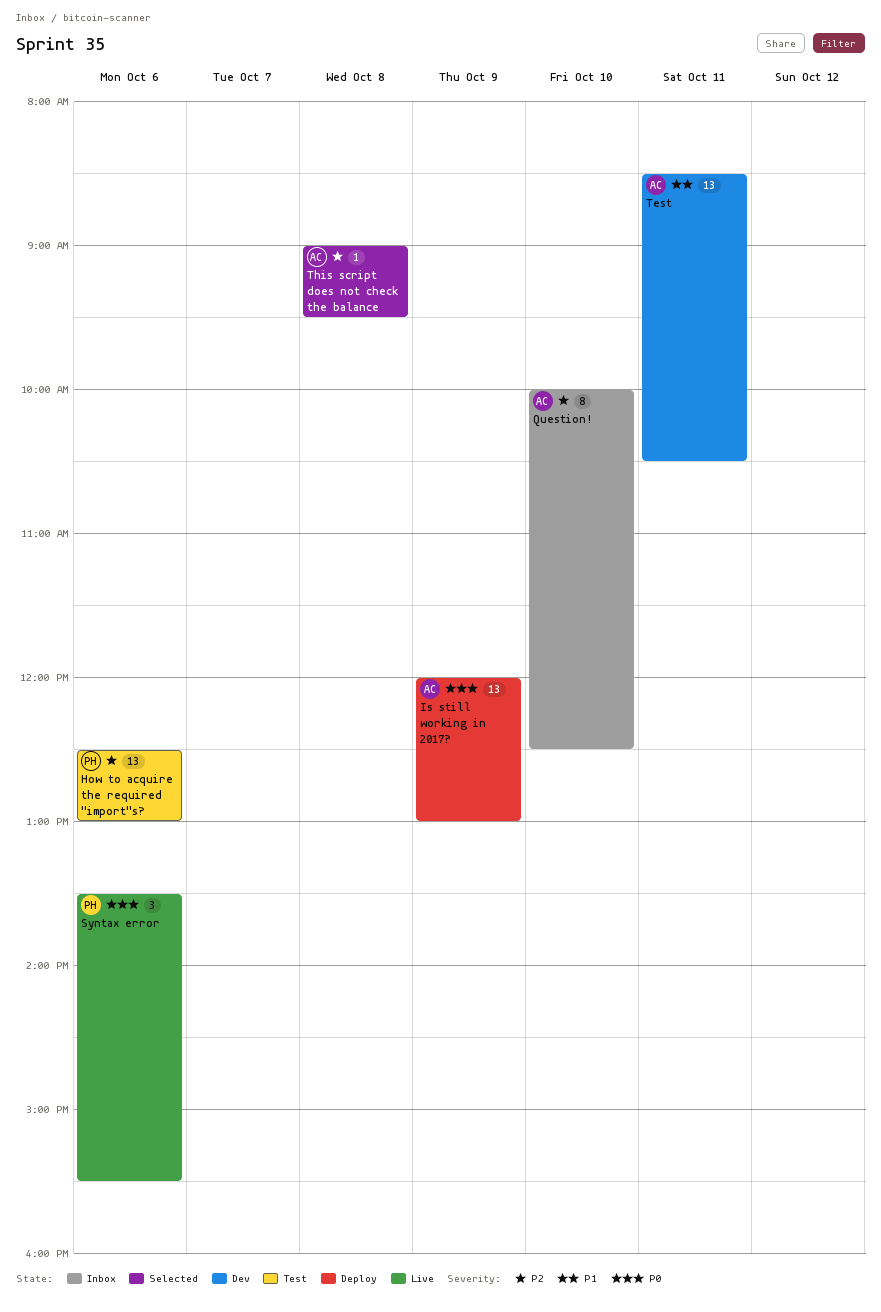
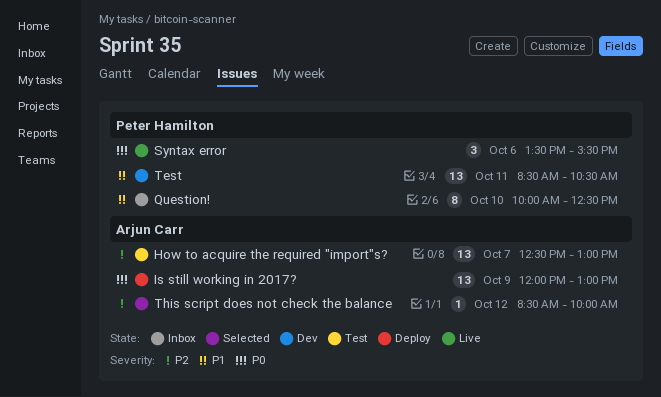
How to acquire the required "import"s?, owner: Peter Hamilton -> Arjun Carr
How to acquire the required "import"s?, day: Oct 6 -> Oct 7
Question!, owner: Arjun Carr -> Peter Hamilton
Question!, priority: P2 -> P1
Test, owner: Arjun Carr -> Peter Hamilton
This script does not check the balance, day: Oct 8 -> Oct 12
This script does not check the balance, begins: 09:00 -> 08:30
This script does not check the balance, ends: 09:30 -> 10:00

